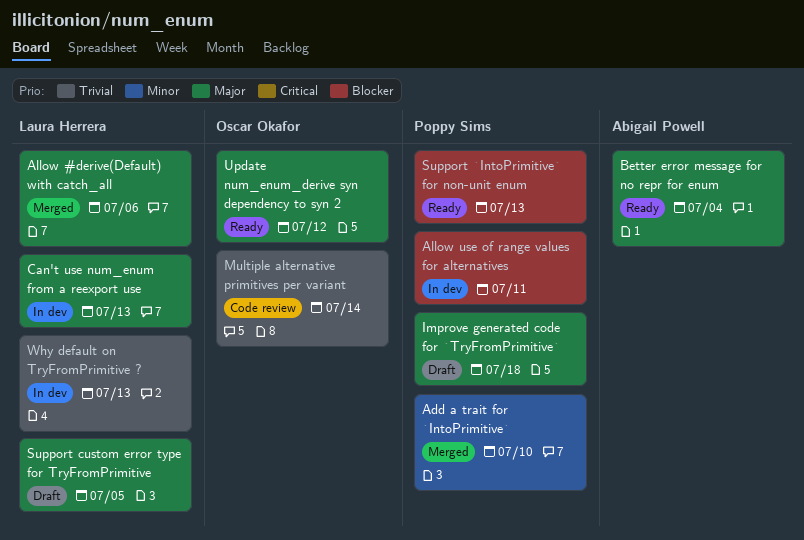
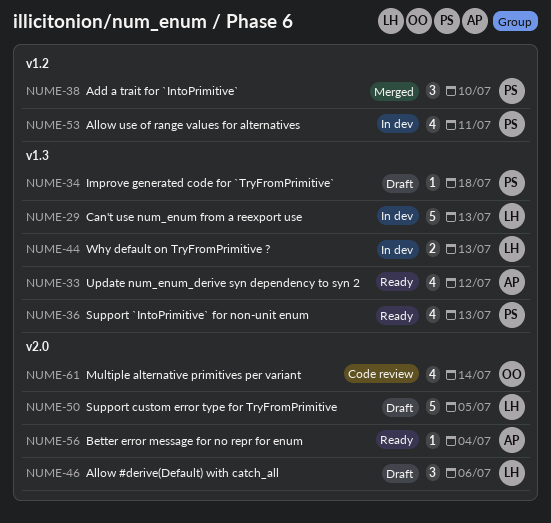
Allow #derive(Default) with catch_all, status: Merged -> Draft
Update num_enum_derive syn dependency to syn 2, owner: Oscar Okafor -> Abigail Powell

